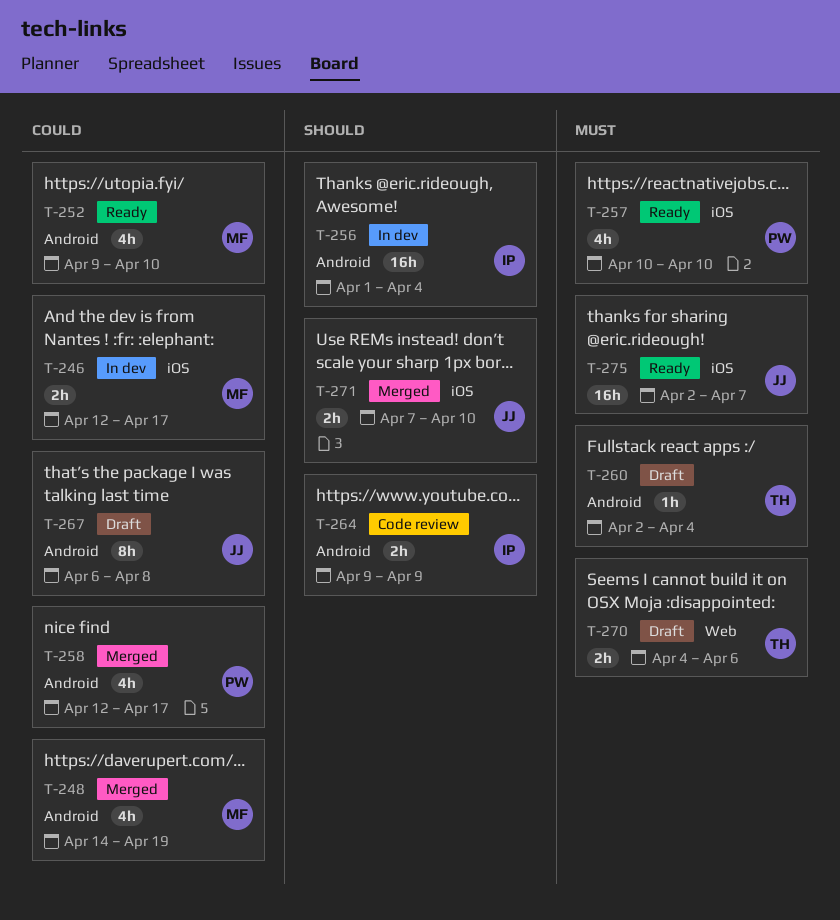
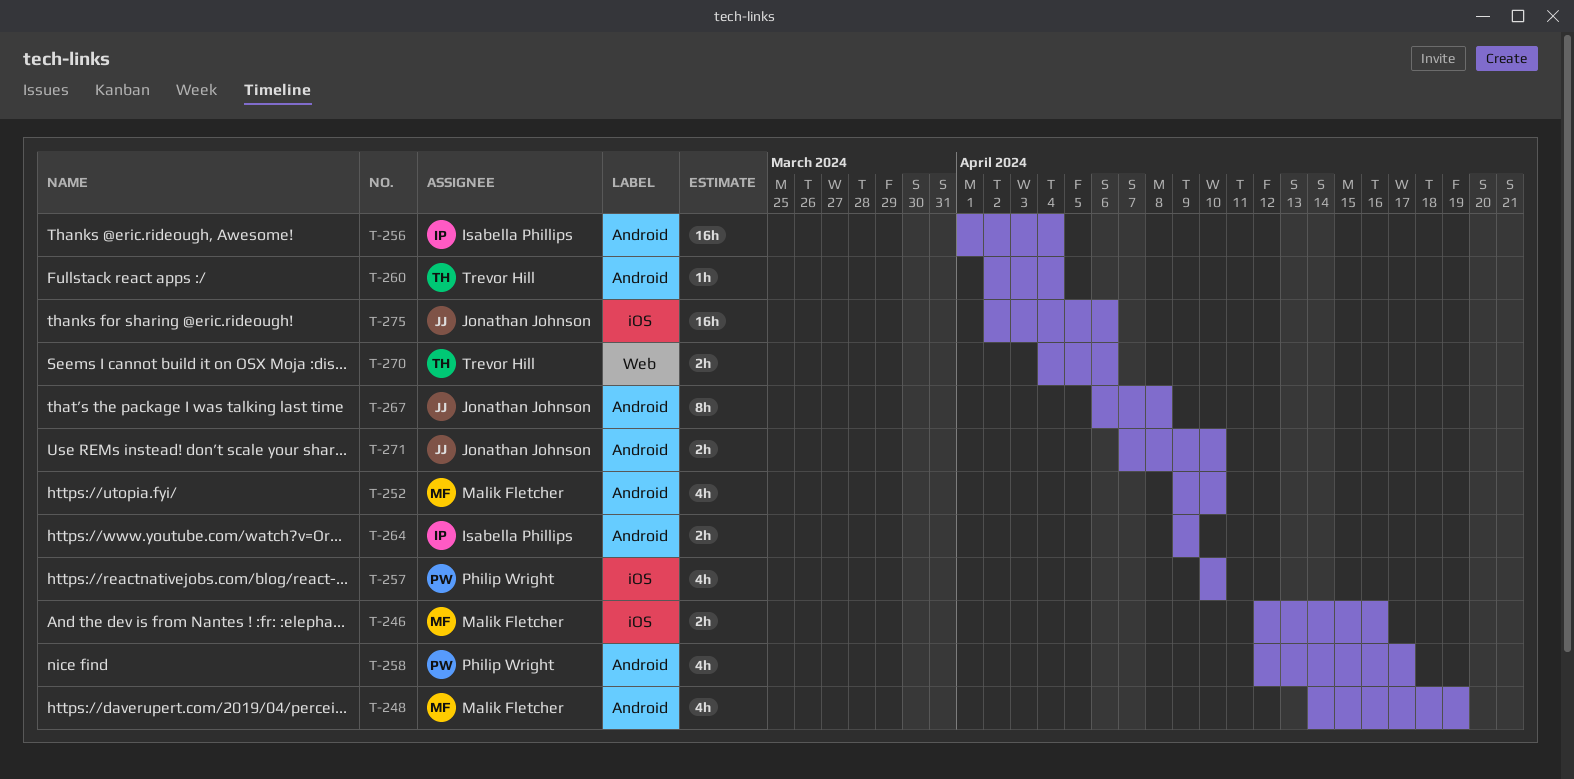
T-246, due: Apr 17 -> Apr 16
T-271, label: iOS -> Android
T-275, due: Apr 7 -> Apr 6

